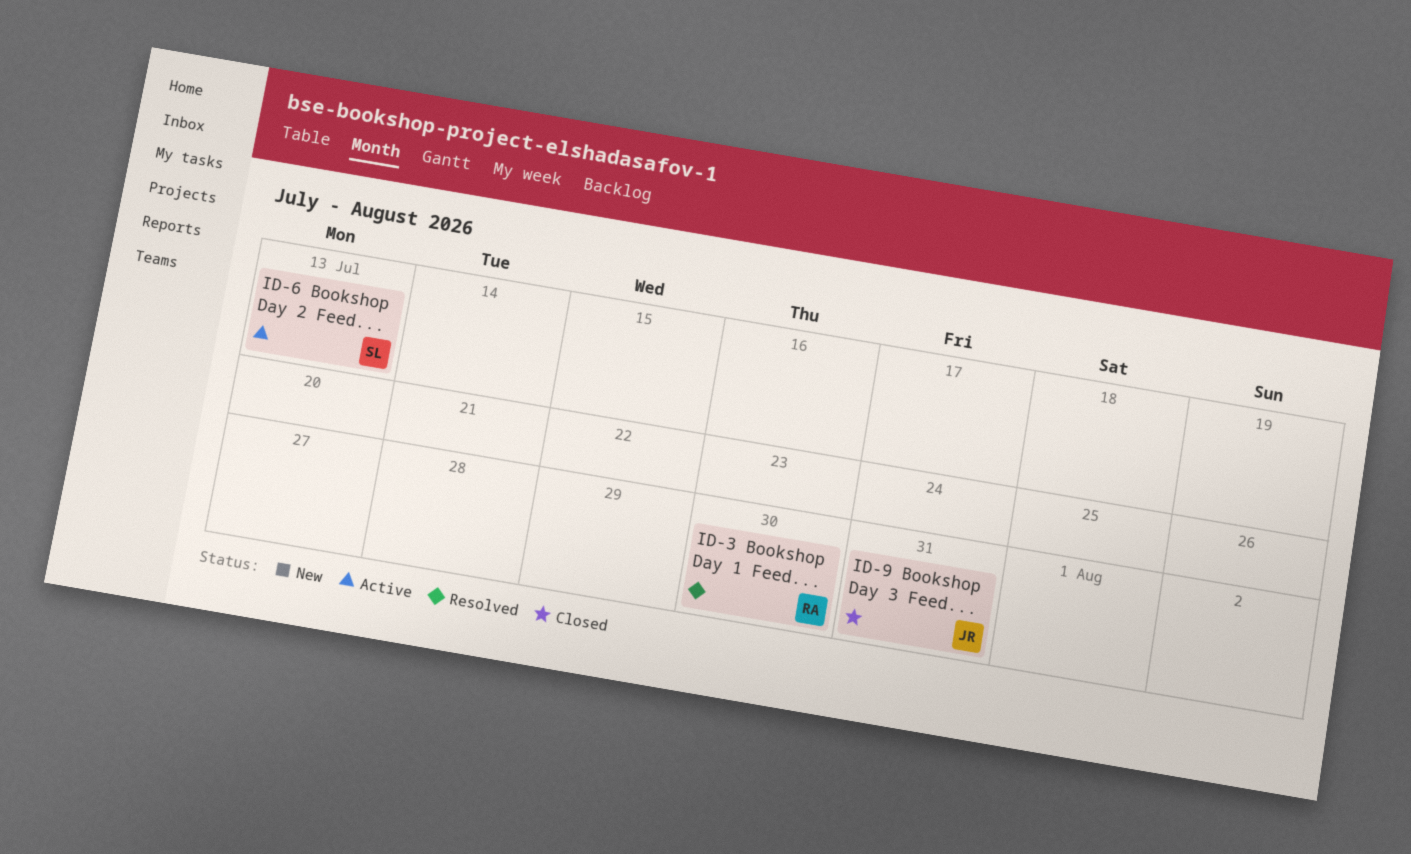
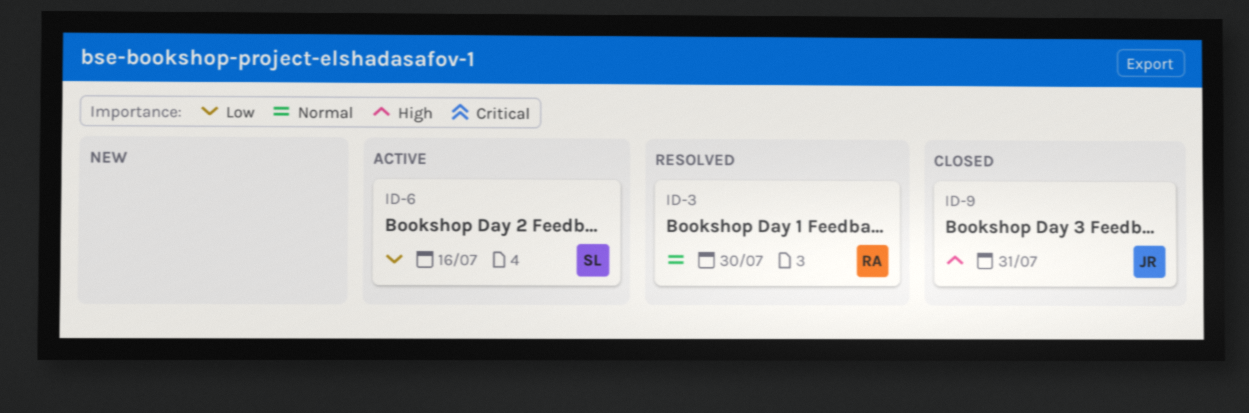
ID-6, due: Jul 13 -> Jul 16

